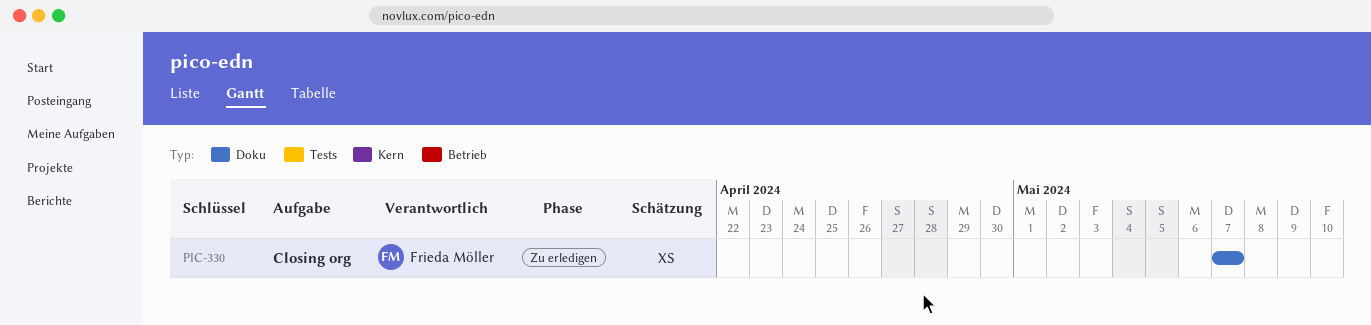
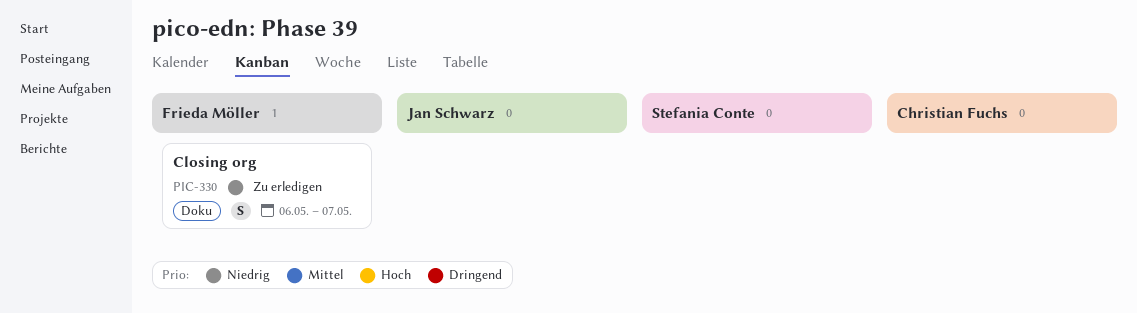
PIC-330, estimate: XS -> S
PIC-330, start: May 7 -> May 6

